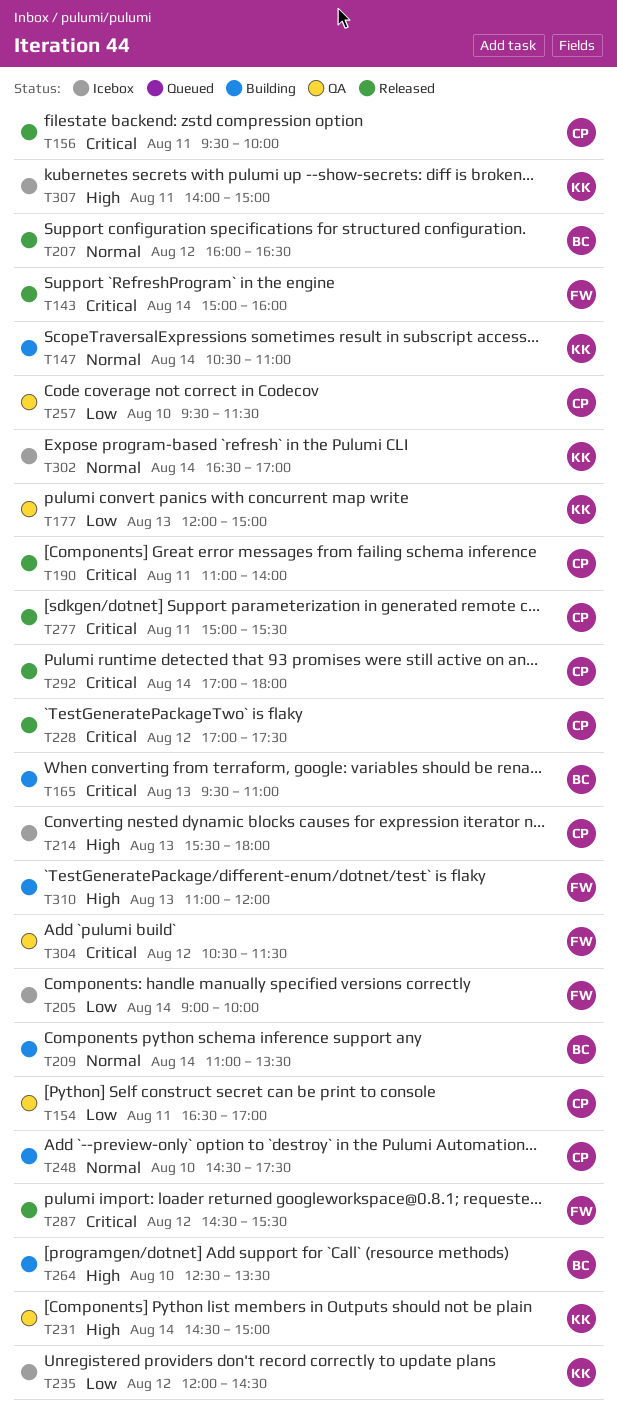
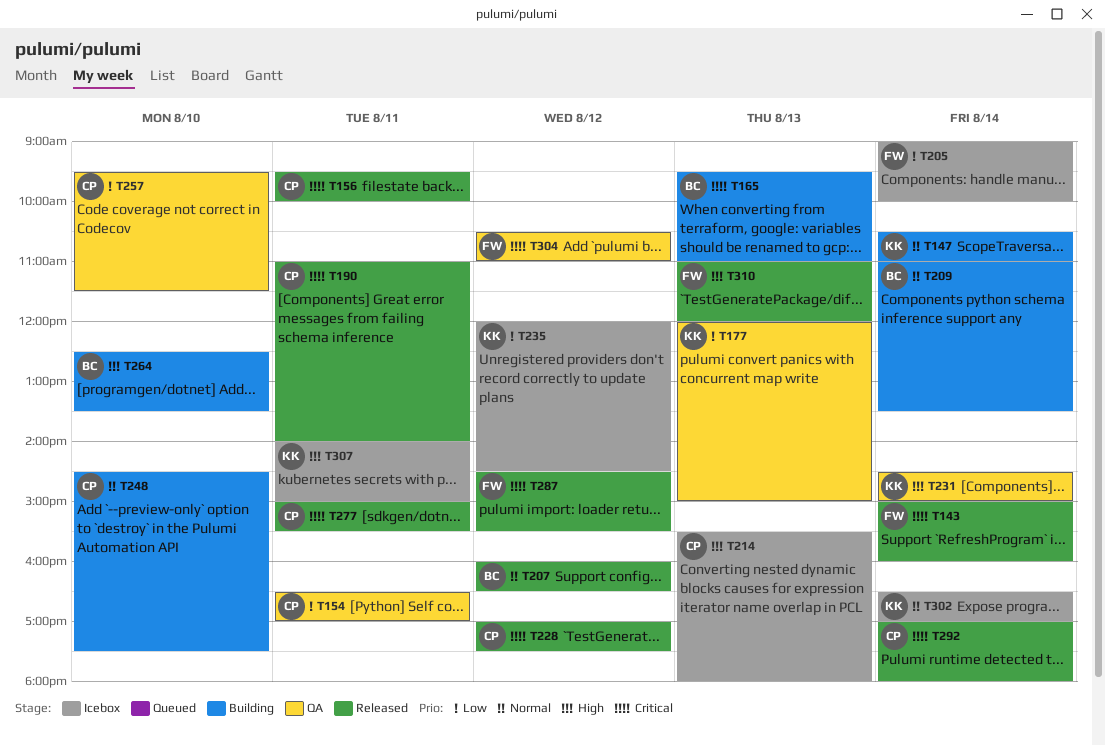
T304, ends: 11:30 -> 11:00
T310, status: Building -> Released

